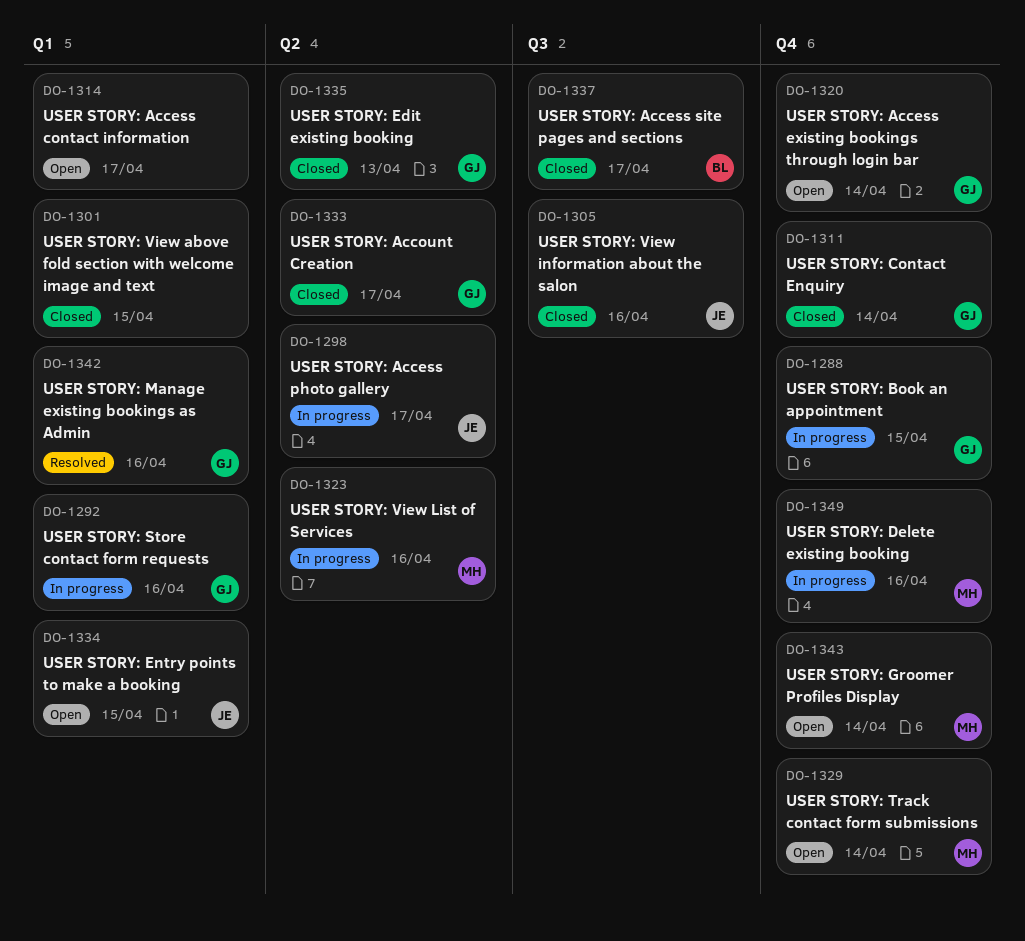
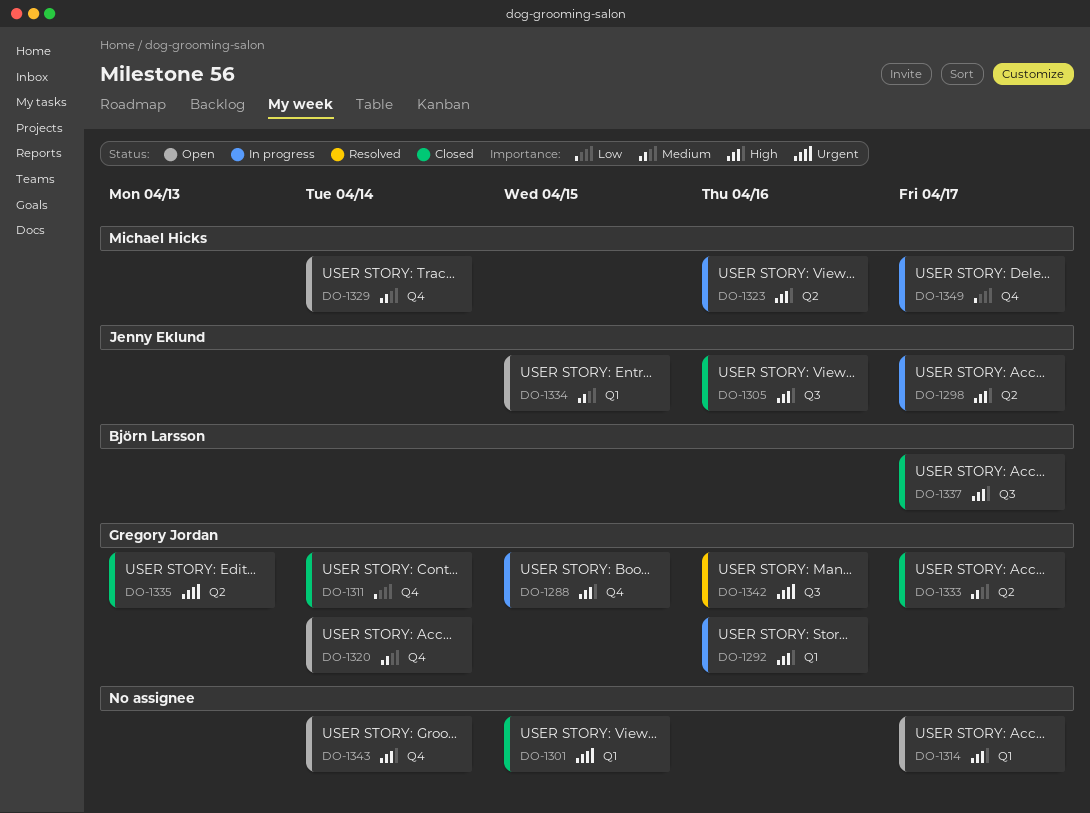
DO-1342, label: Q1 -> Q3
DO-1343, owner: Michael Hicks -> none
DO-1349, due: Apr 16 -> Apr 17

